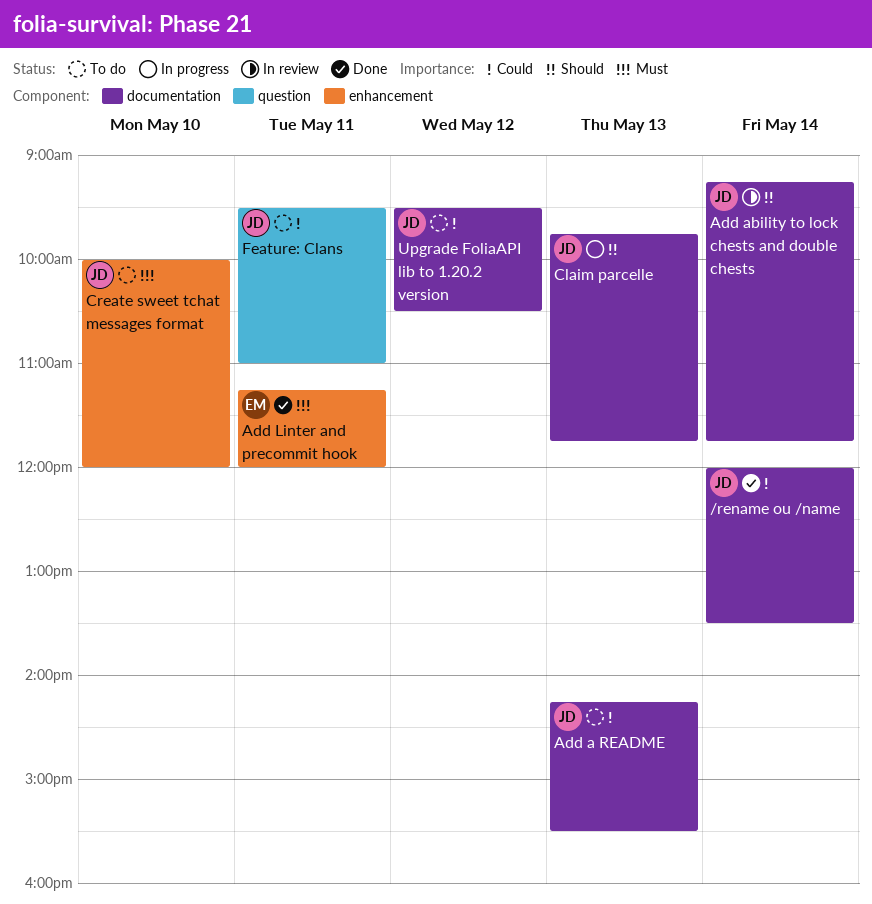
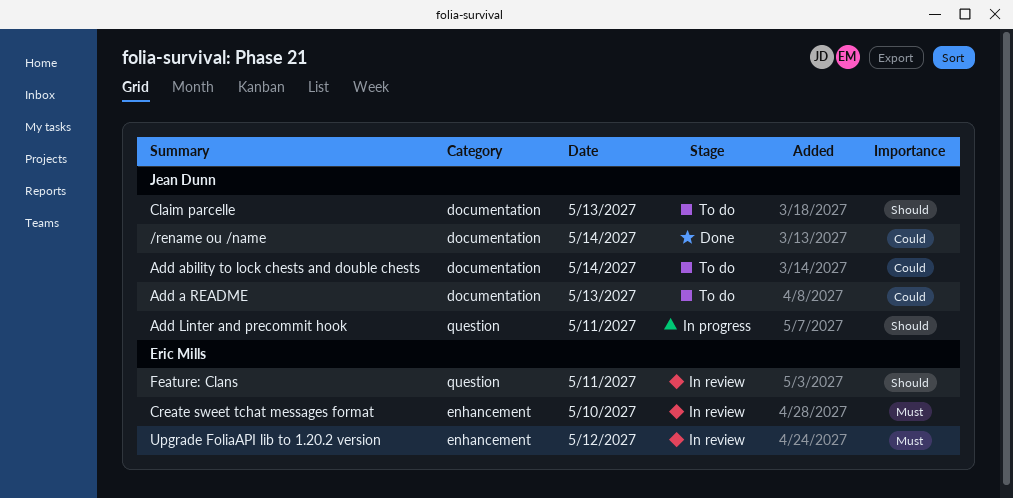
Add ability to lock chests and double chests, status: In review -> To do
Add ability to lock chests and double chests, priority: Should -> Could
Add Linter and precommit hook, status: Done -> In progress
Add Linter and precommit hook, owner: Eric Mills -> Jean Dunn
Add Linter and precommit hook, priority: Must -> Should
Add Linter and precommit hook, label: enhancement -> question
Claim parcelle, status: In progress -> To do
Create sweet tchat messages format, status: To do -> In review
Create sweet tchat messages format, owner: Jean Dunn -> Eric Mills
Feature: Clans, status: To do -> In review
Feature: Clans, owner: Jean Dunn -> Eric Mills
Feature: Clans, priority: Could -> Should
Upgrade FoliaAPI lib to 1.20.2 version, status: To do -> In review
Upgrade FoliaAPI lib to 1.20.2 version, owner: Jean Dunn -> Eric Mills
Upgrade FoliaAPI lib to 1.20.2 version, priority: Could -> Must
Upgrade FoliaAPI lib to 1.20.2 version, label: documentation -> enhancement

